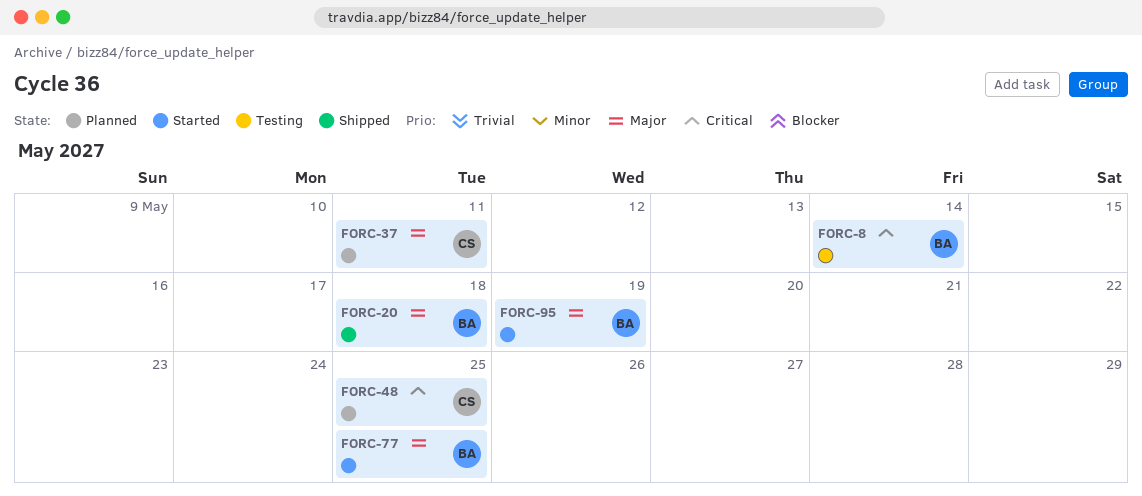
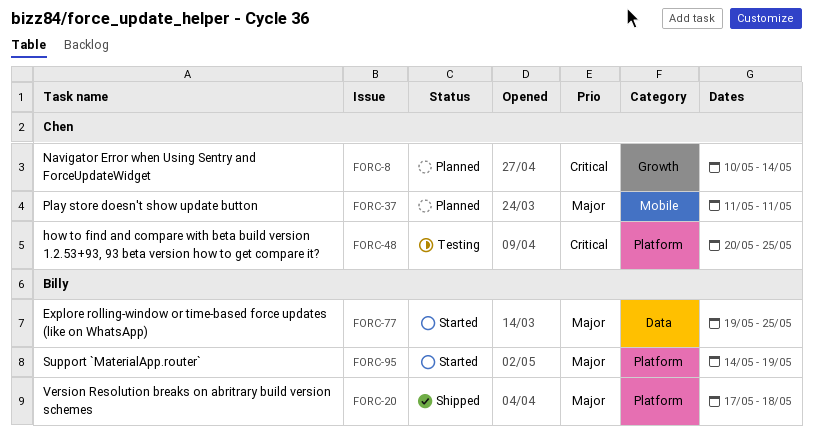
FORC-8, status: Testing -> Planned
FORC-8, owner: Billy -> Chen
FORC-48, status: Planned -> Testing

